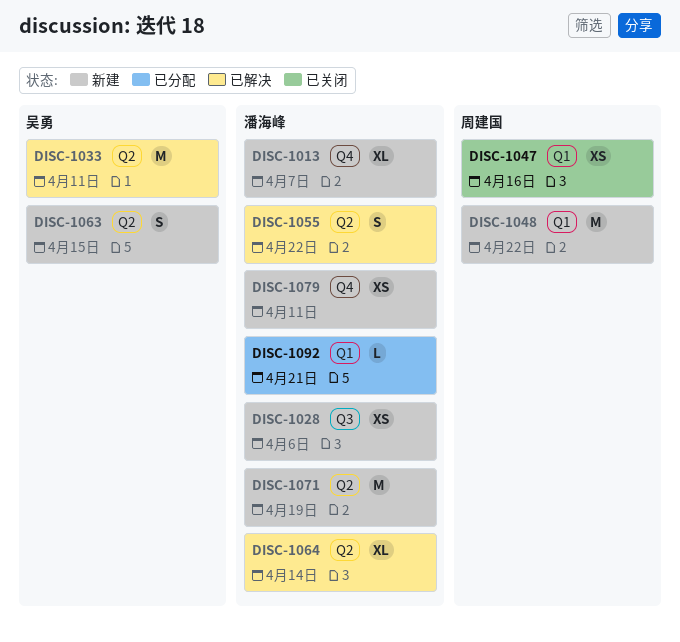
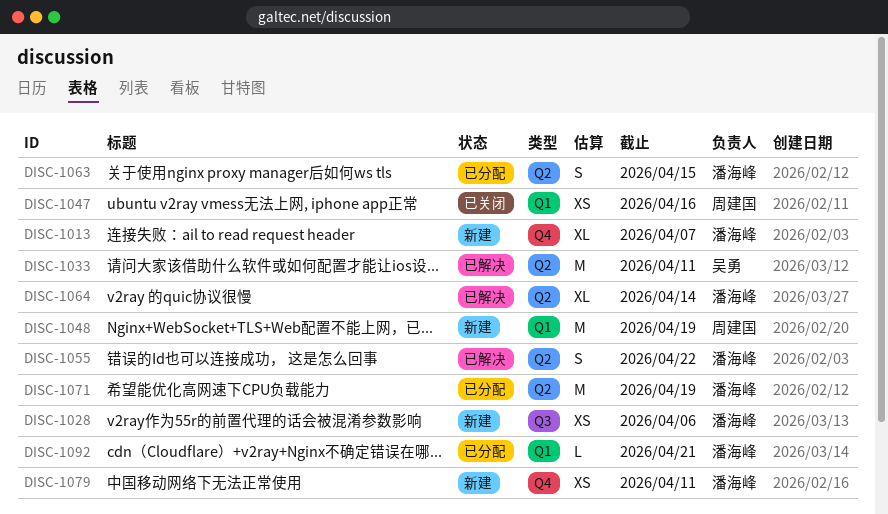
DISC-1048, due: Apr 22 -> Apr 19
DISC-1063, status: 新建 -> 已分配
DISC-1063, owner: 吴勇 -> 潘海峰
DISC-1071, status: 新建 -> 已分配

